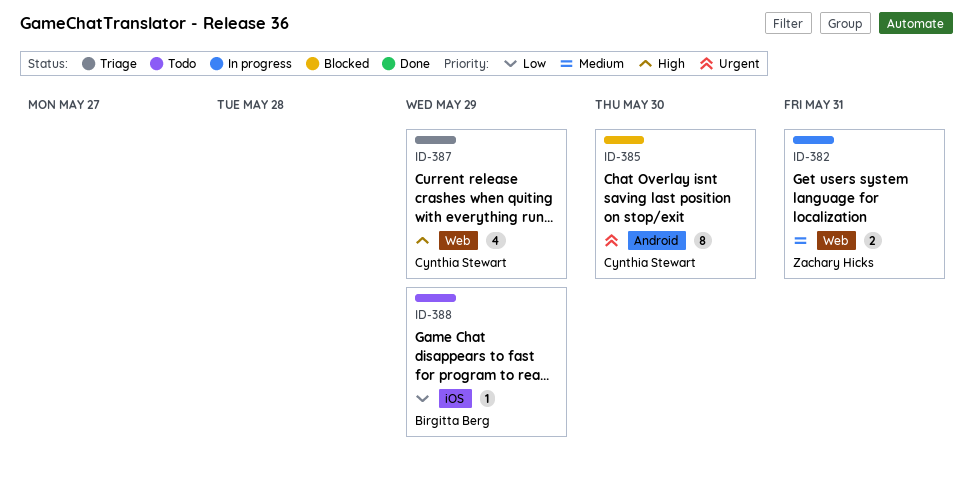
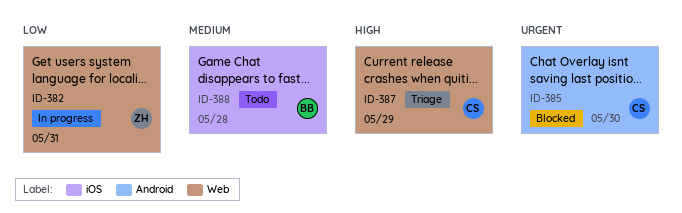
ID-382, priority: Medium -> Low
ID-388, priority: Low -> Medium
ID-388, due: May 29 -> May 28

